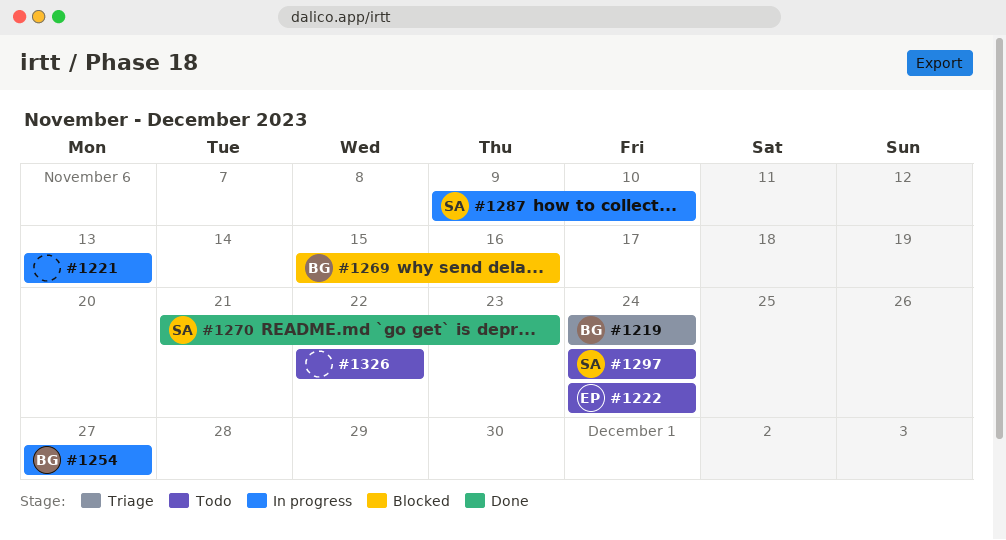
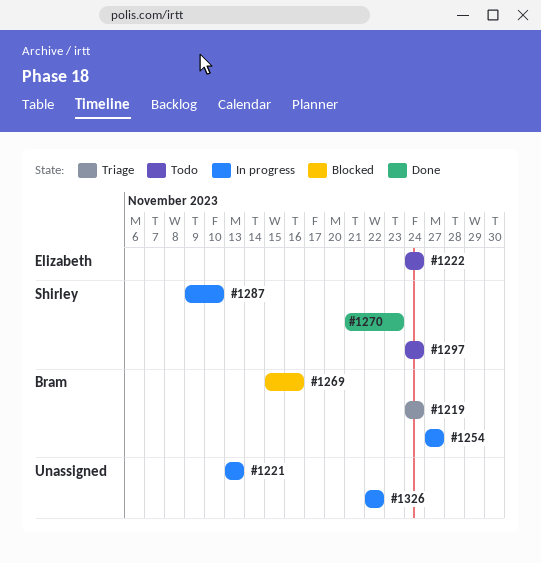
#1326, status: Todo -> In progress

